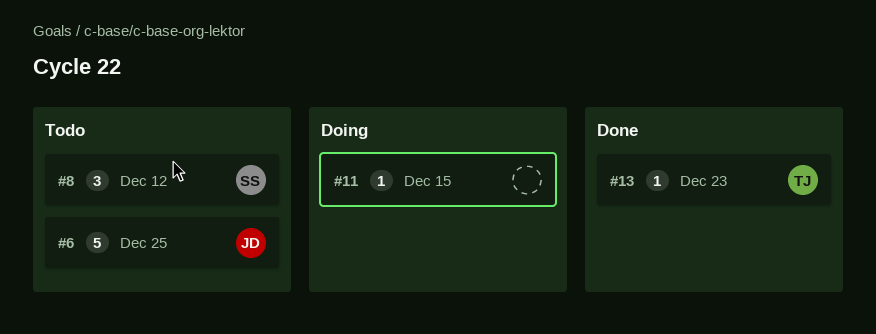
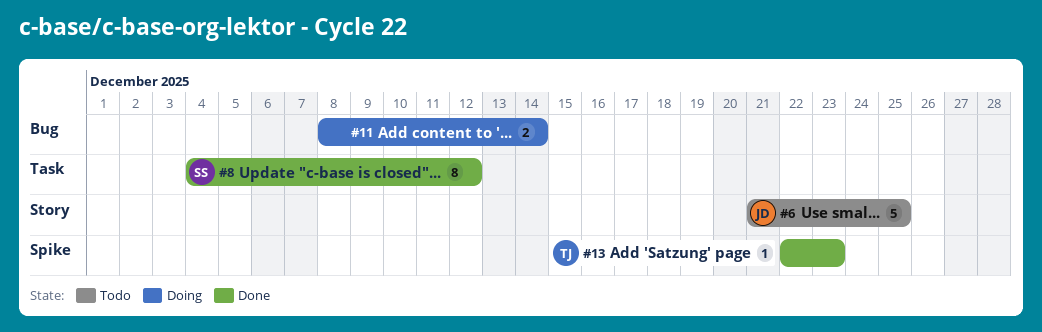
#8, status: Todo -> Done
#8, estimate: 3 -> 8
#11, estimate: 1 -> 2
#11, due: Dec 15 -> Dec 14

